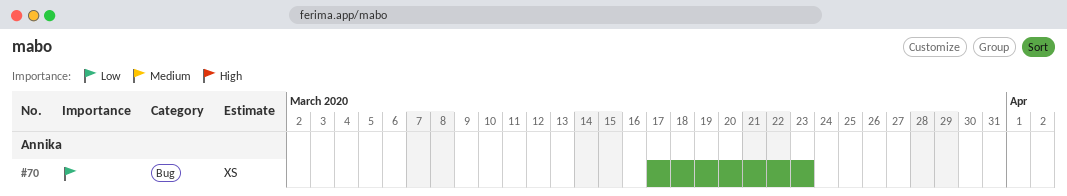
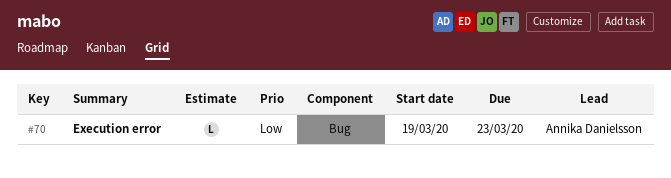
#70, estimate: XS -> L
#70, start: Mar 17 -> Mar 19

